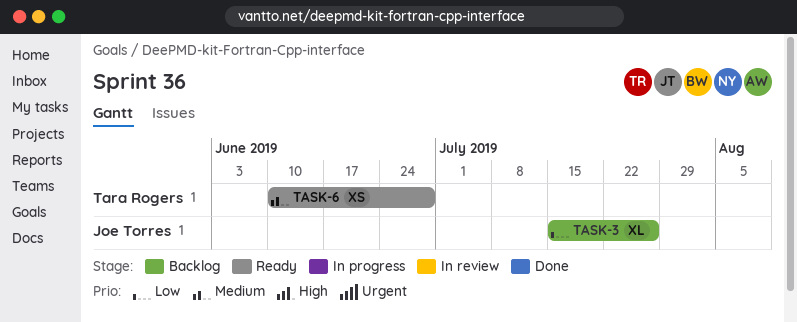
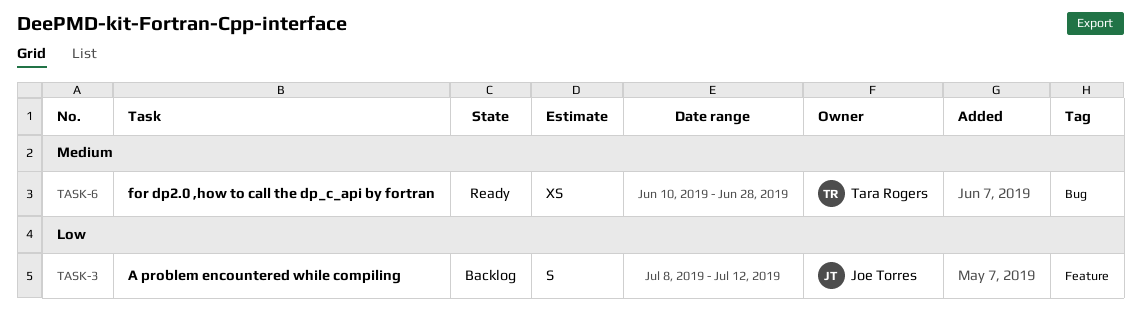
TASK-3, estimate: XL -> S
TASK-3, start: Jul 15 -> Jul 8
TASK-3, due: Jul 26 -> Jul 12

